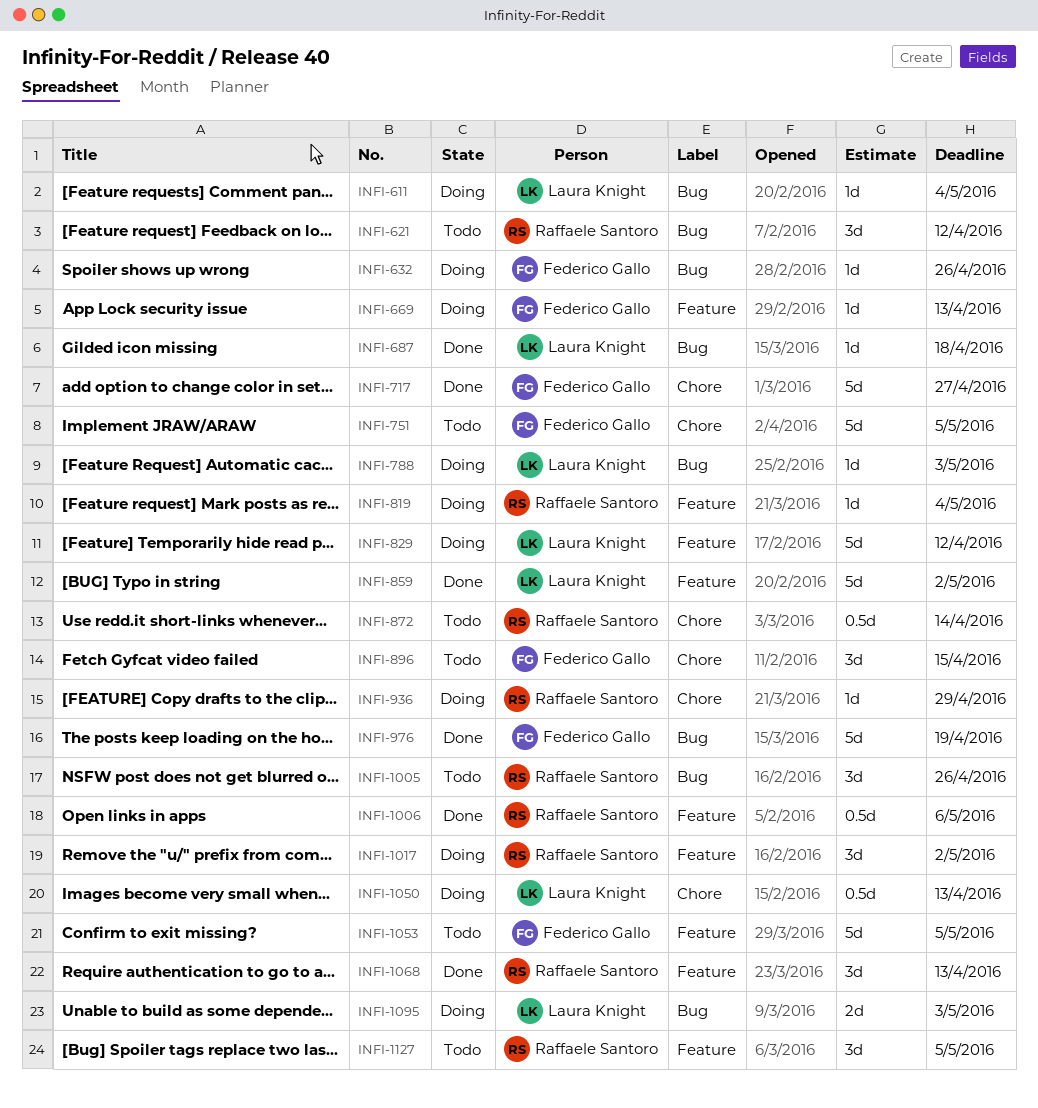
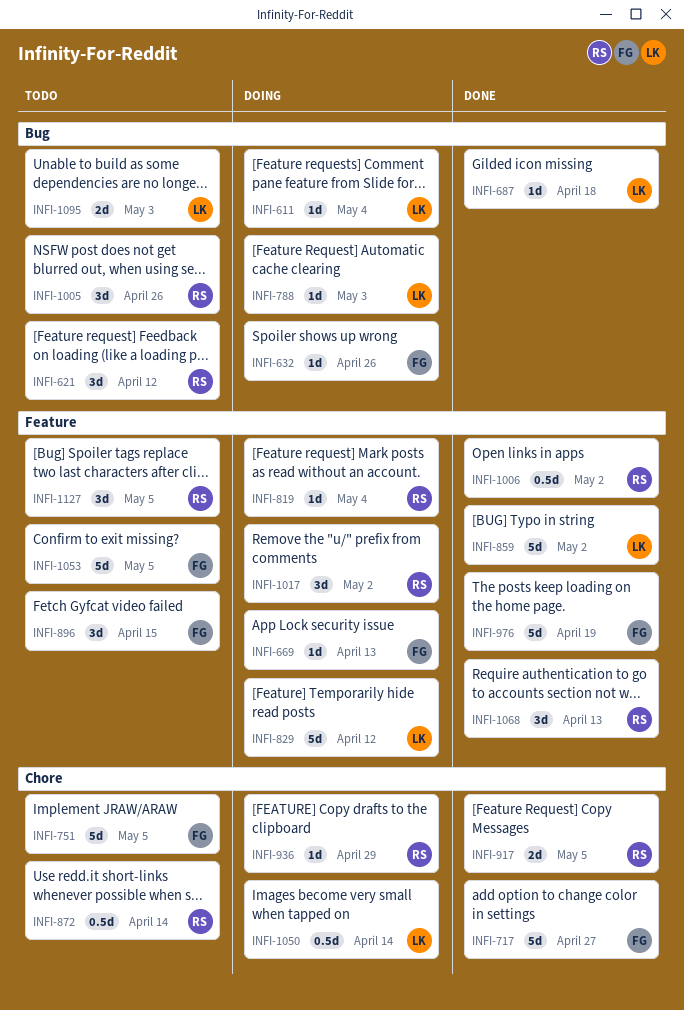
INFI-896, label: Chore -> Feature
INFI-917: none -> present
INFI-976, label: Bug -> Feature
INFI-1006, due: May 6 -> May 2
INFI-1050, due: Apr 13 -> Apr 14
INFI-1095, status: Doing -> Todo

